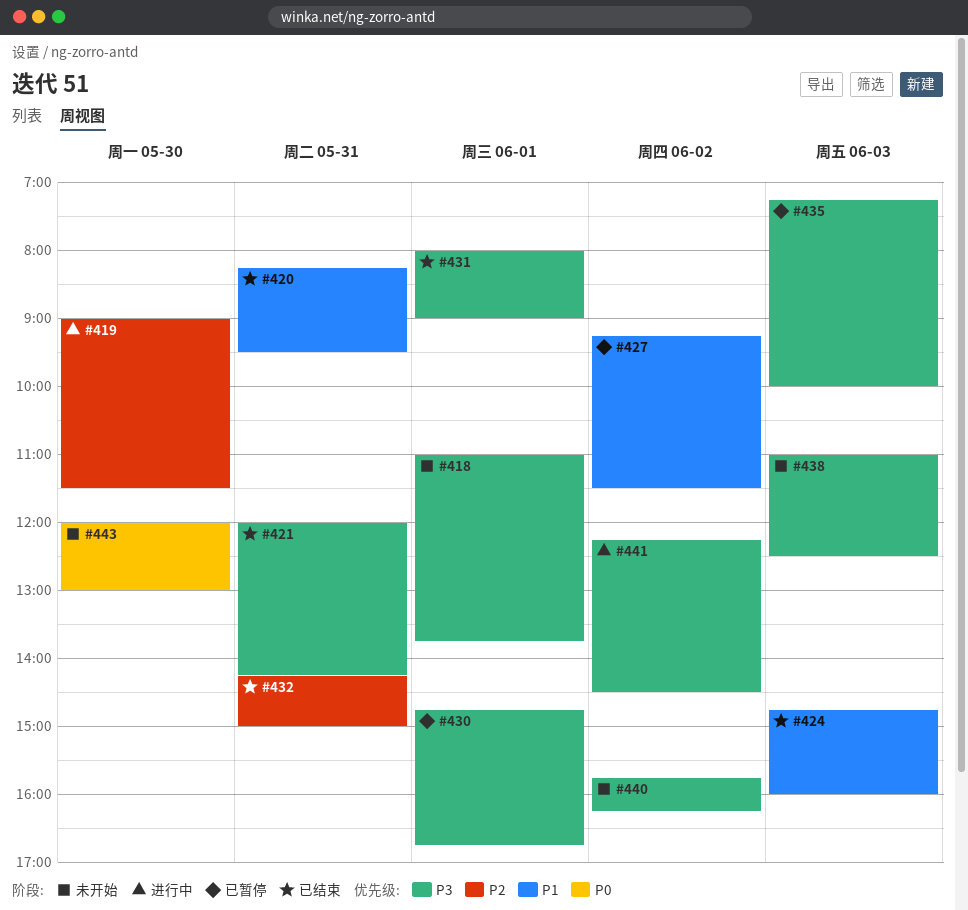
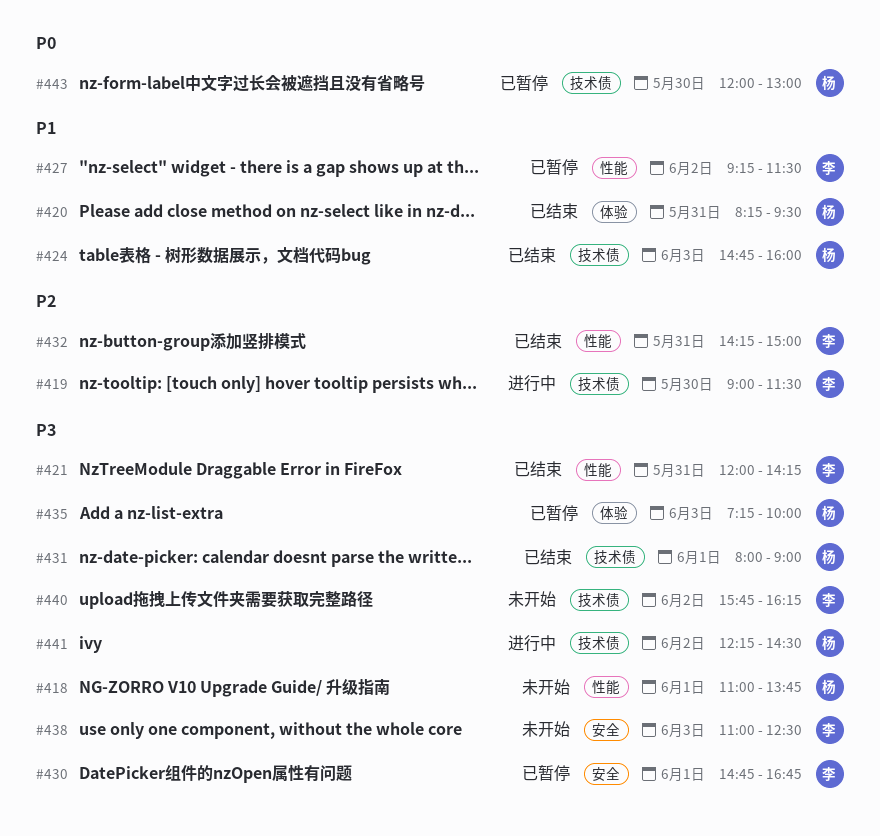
#443, status: 未开始 -> 已暂停

